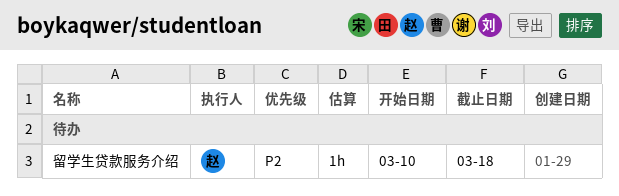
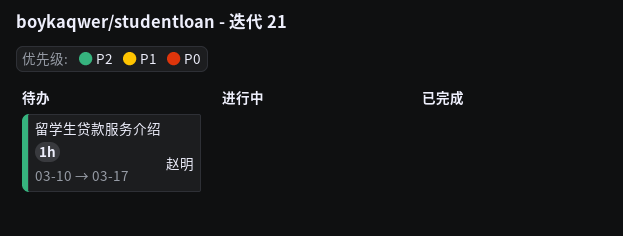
留学生贷款服务介绍, due: Mar 18 -> Mar 17

